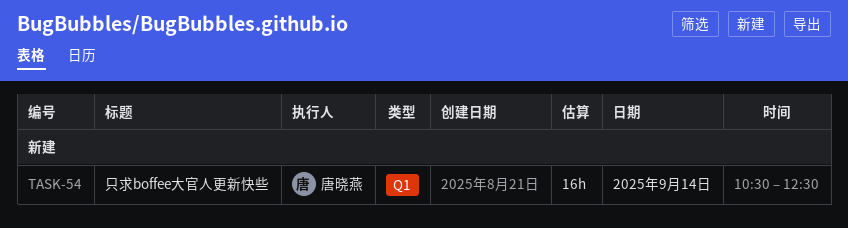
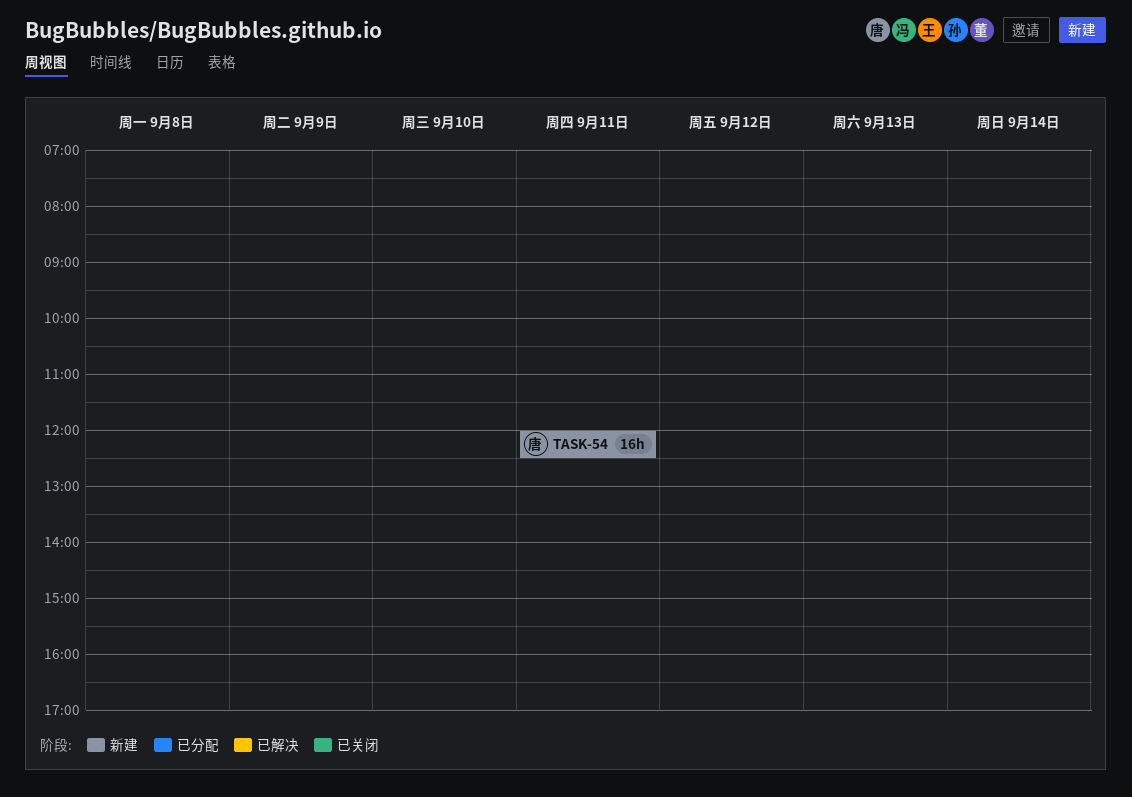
TASK-54, day: Sep 14 -> Sep 11
TASK-54, begins: 10:30 -> 12:00

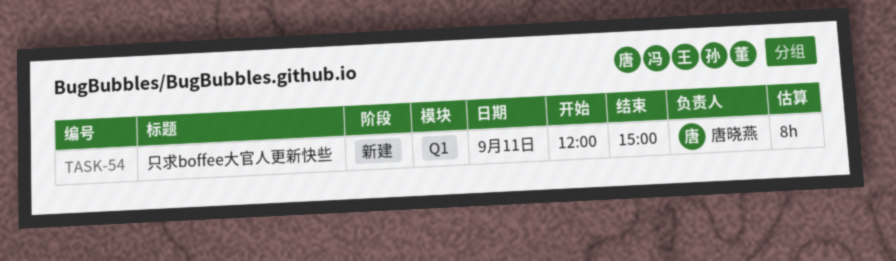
TASK-54, estimate: 16h -> 8h
TASK-54, ends: 12:30 -> 15:00

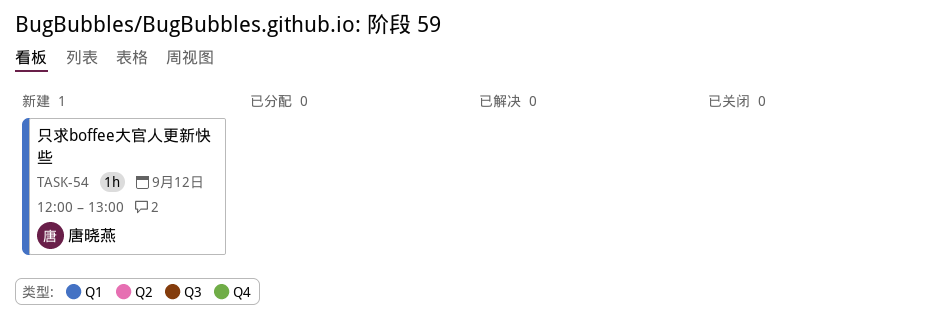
TASK-54, estimate: 8h -> 1h
TASK-54, day: Sep 11 -> Sep 12
TASK-54, ends: 15:00 -> 13:00

